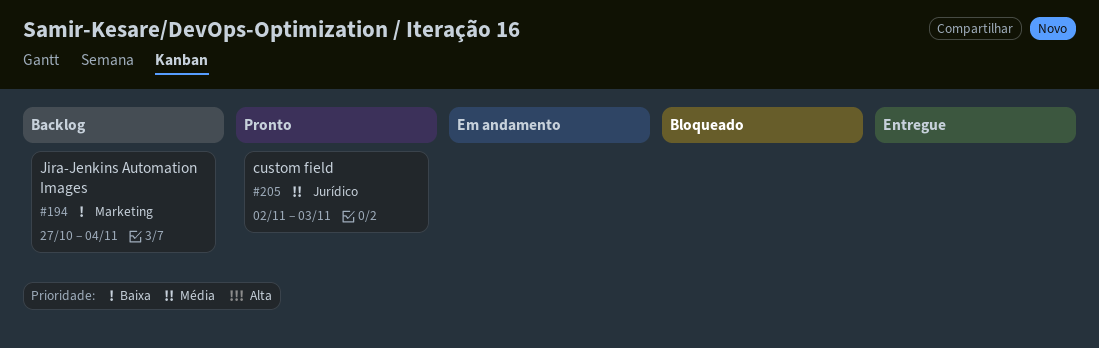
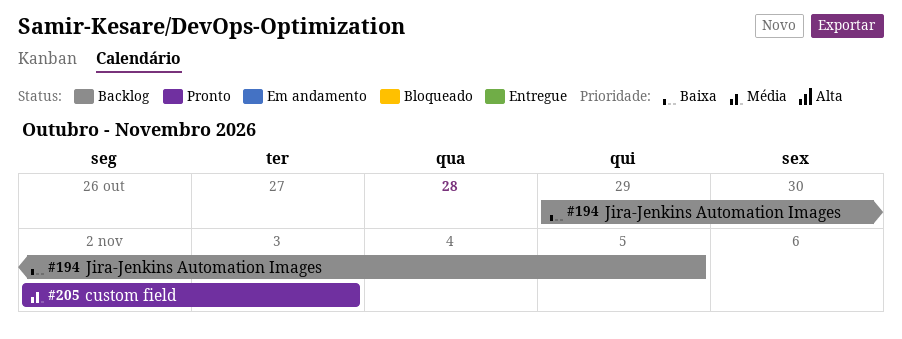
#194, start: Oct 27 -> Oct 29
#194, due: Nov 4 -> Nov 5

